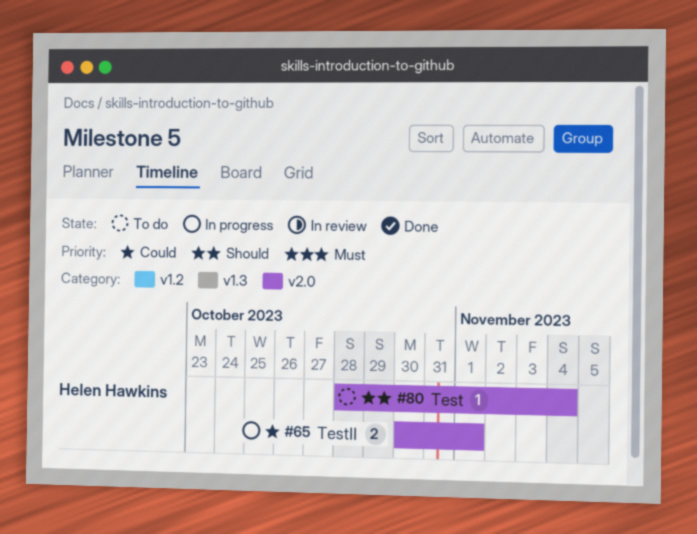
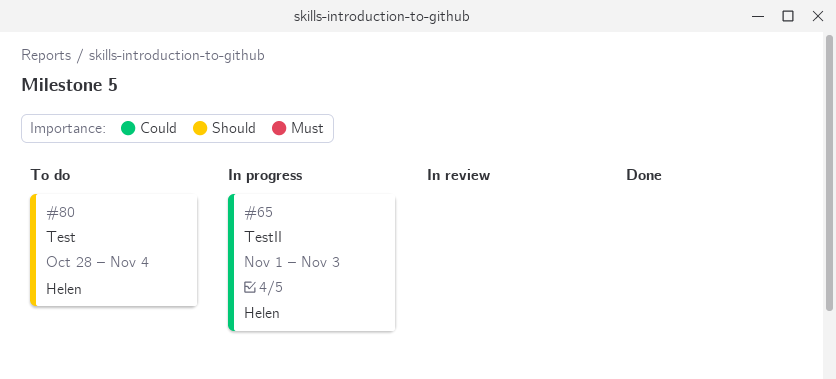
#65, start: Oct 30 -> Nov 1
#65, due: Nov 1 -> Nov 3

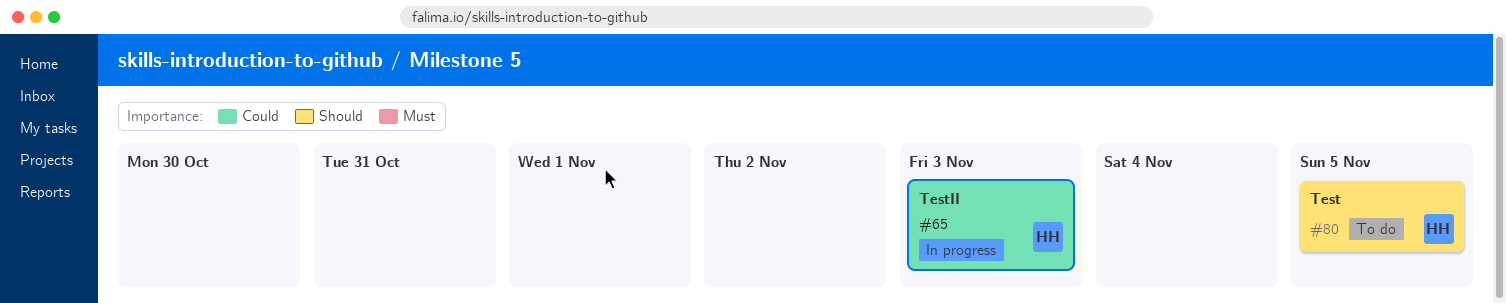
#80, due: Nov 4 -> Nov 5

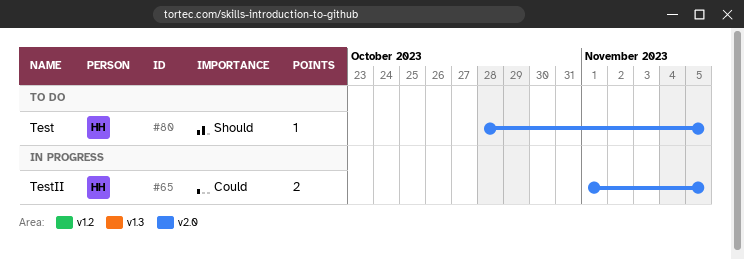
#65, due: Nov 3 -> Nov 5

